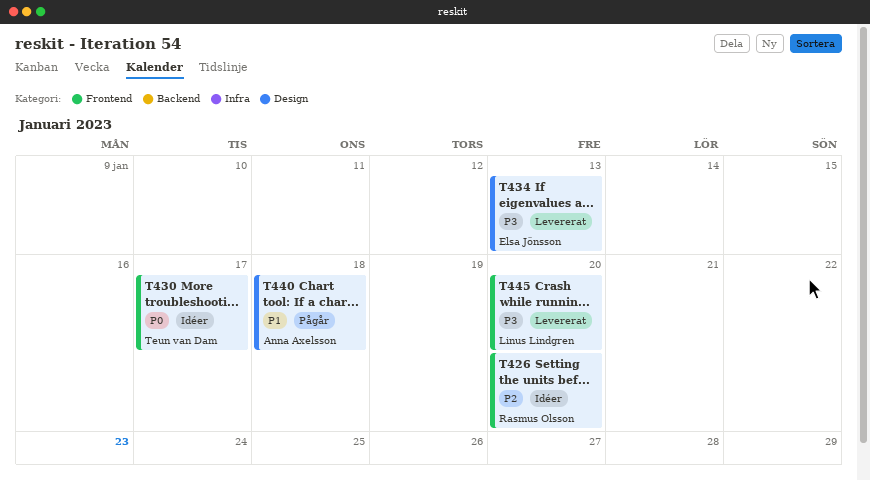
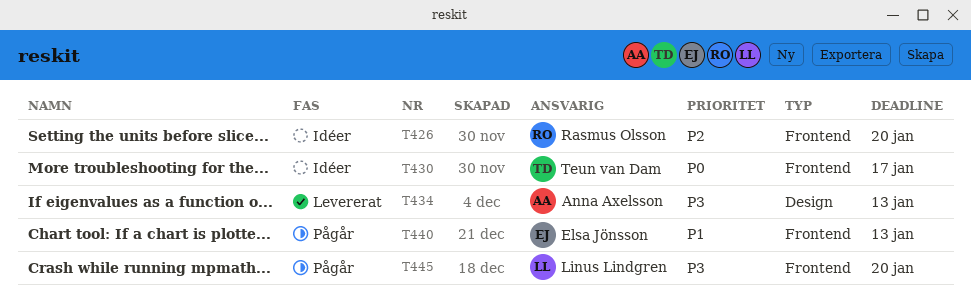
T434, owner: Elsa Jönsson -> Anna Axelsson
T440, owner: Anna Axelsson -> Elsa Jönsson
T440, label: Design -> Frontend
T440, due: Jan 18 -> Jan 13
T445, status: Levererat -> Pågår

